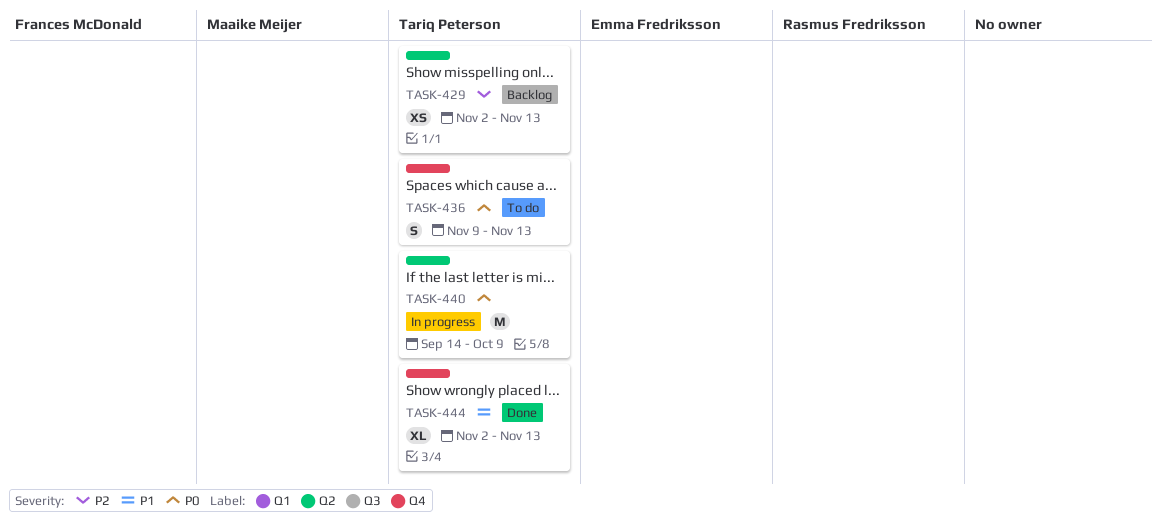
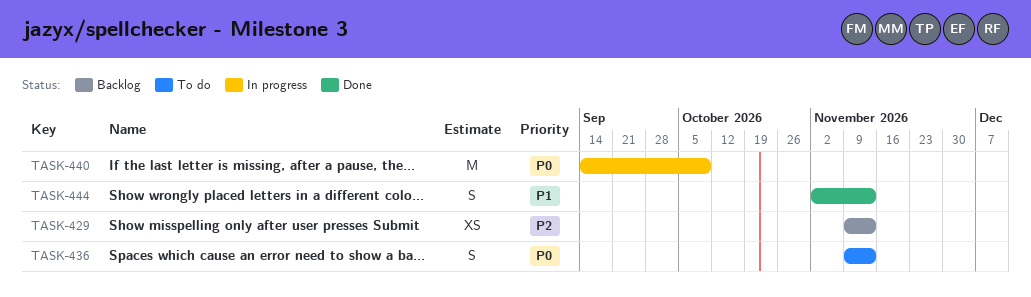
TASK-429, start: Nov 2 -> Nov 9
TASK-444, estimate: XL -> S

